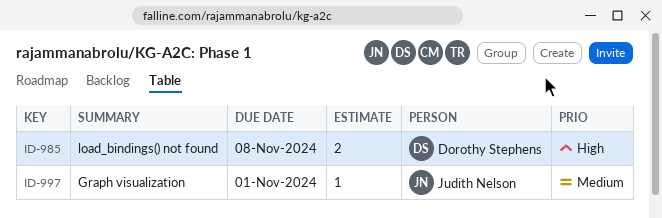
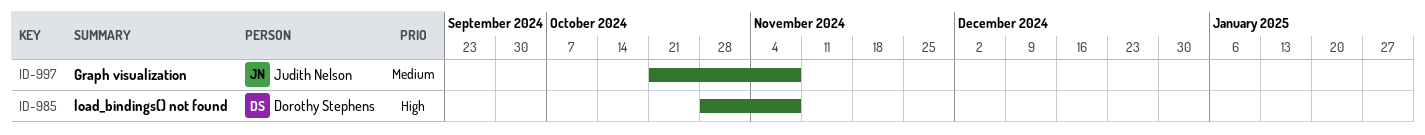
ID-997, due: Nov 1 -> Nov 8

